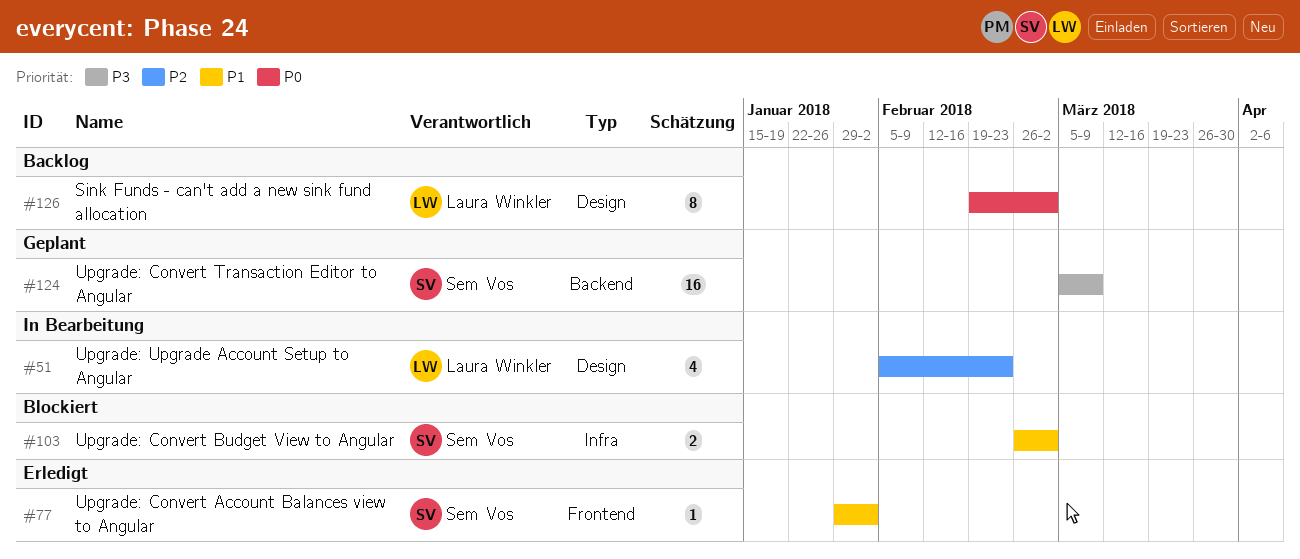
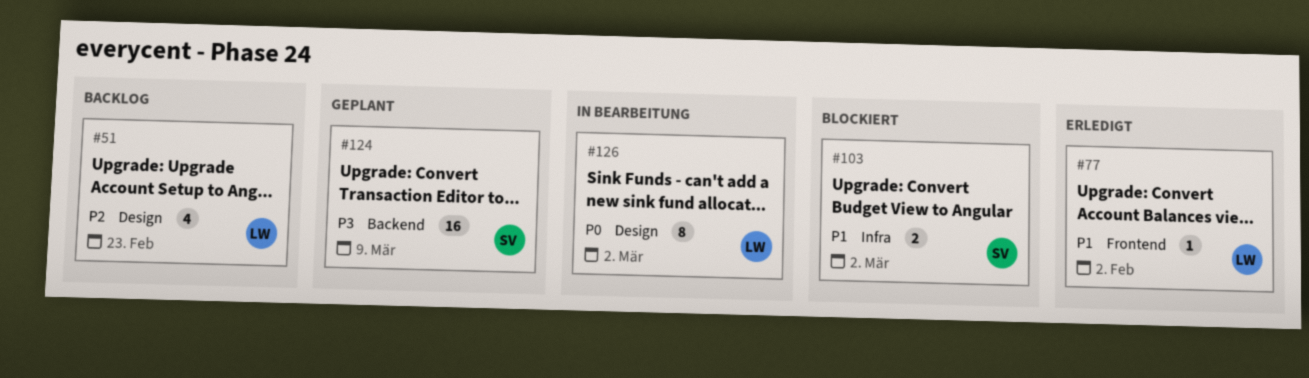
#51, status: In Bearbeitung -> Backlog
#77, owner: Sem Vos -> Laura Winkler
#126, status: Backlog -> In Bearbeitung

